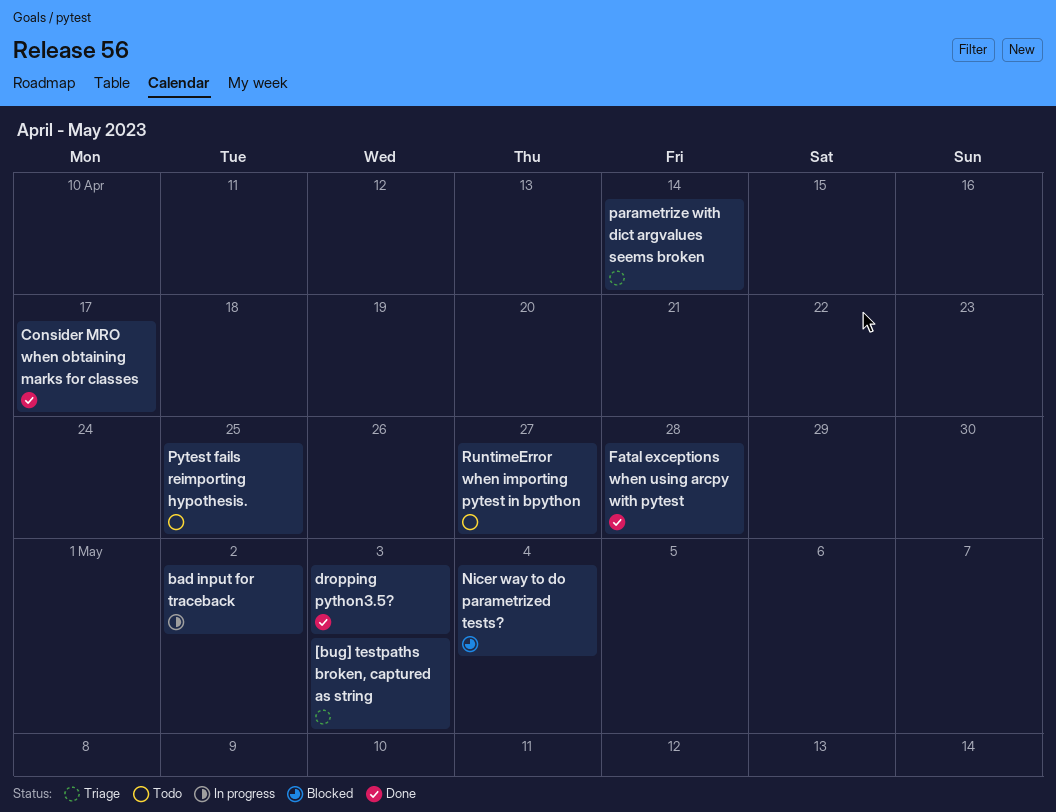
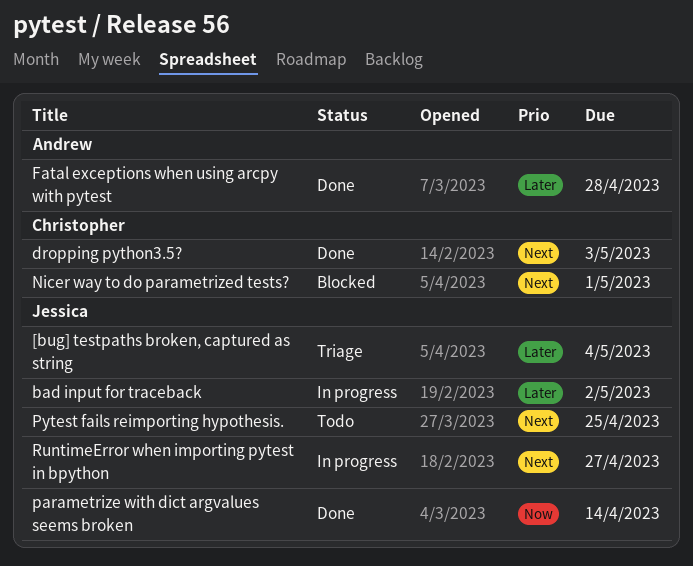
[bug] testpaths broken, captured as string, due: May 3 -> May 4
Consider MRO when obtaining marks for classes: present -> none
Nicer way to do parametrized tests?, due: May 4 -> May 1
parametrize with dict argvalues seems broken, status: Triage -> Done
RuntimeError when importing pytest in bpython, status: Todo -> In progress

